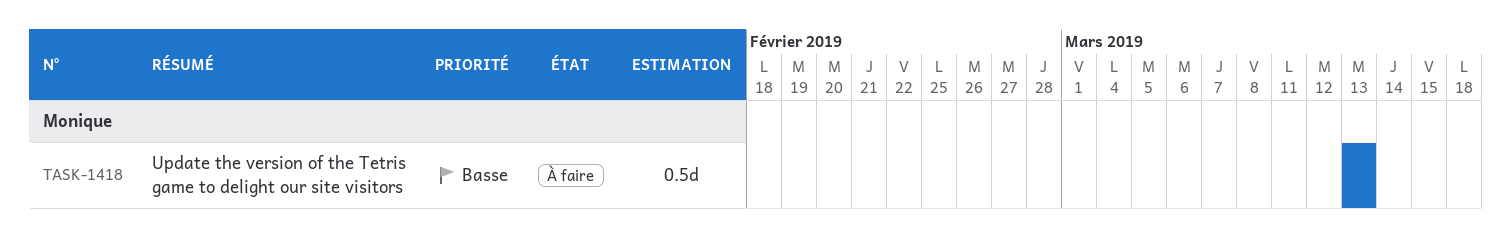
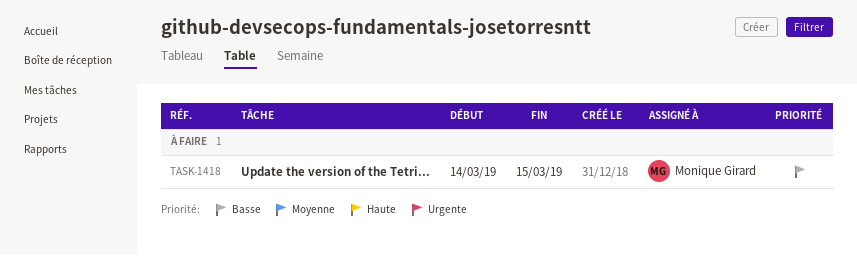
TASK-1418, start: Mar 13 -> Mar 14
TASK-1418, due: Mar 13 -> Mar 15

